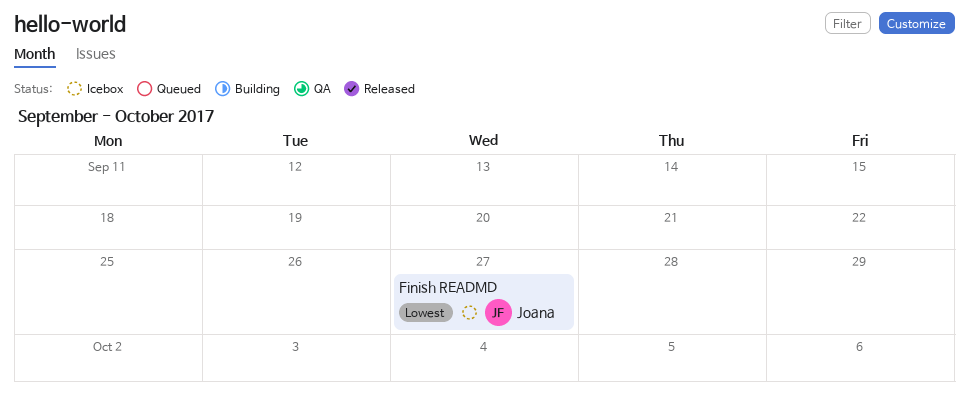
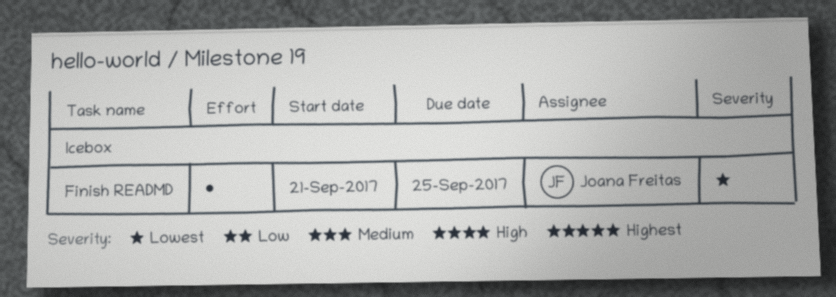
Finish READMD, due: Sep 27 -> Sep 25

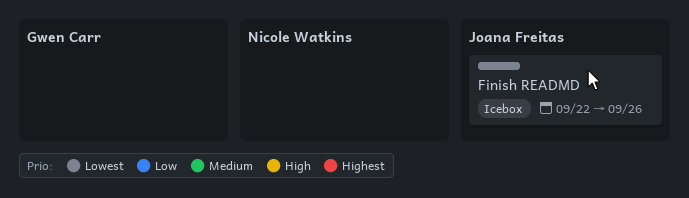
Finish READMD, start: Sep 21 -> Sep 22
Finish READMD, due: Sep 25 -> Sep 26

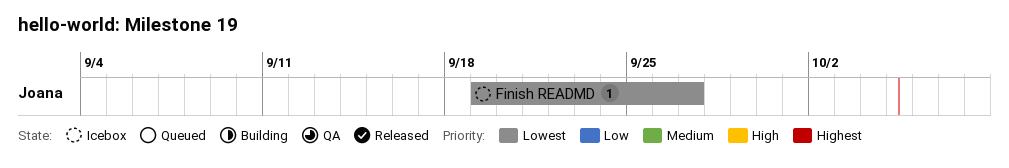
Finish READMD, start: Sep 22 -> Sep 19
Finish READMD, due: Sep 26 -> Sep 27

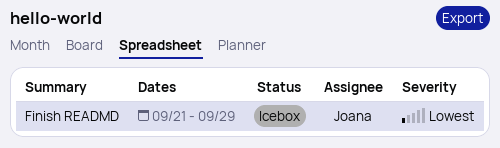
Finish READMD, start: Sep 19 -> Sep 21
Finish READMD, due: Sep 27 -> Sep 29

